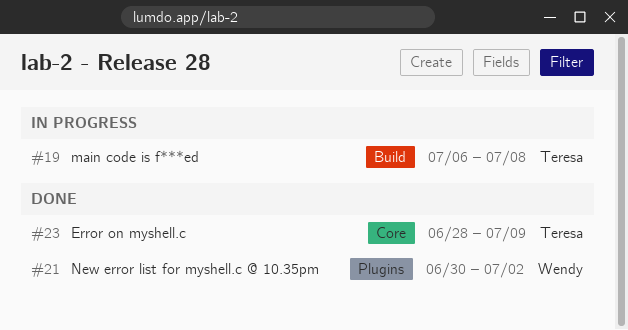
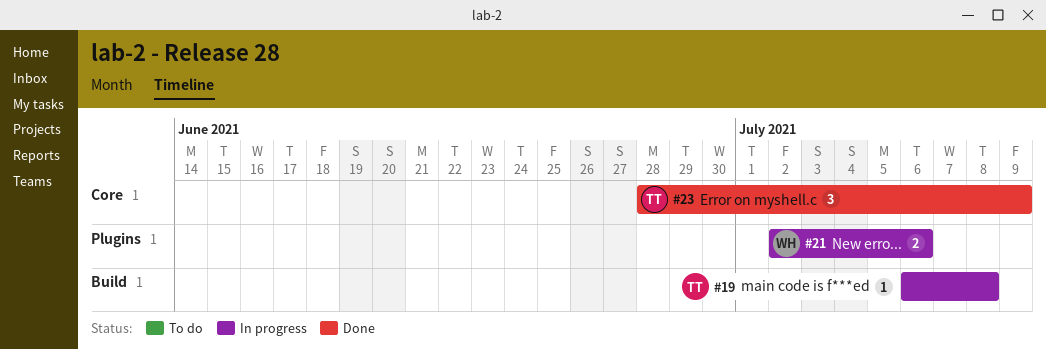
#21, status: Done -> In progress
#21, start: Jun 30 -> Jul 2
#21, due: Jul 2 -> Jul 6

